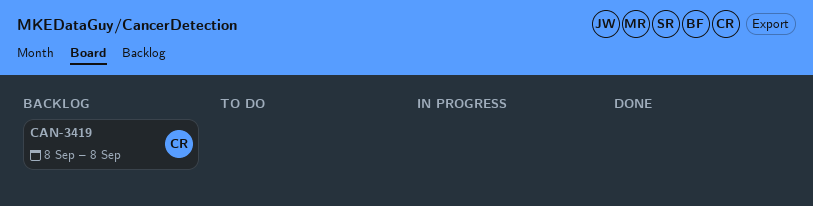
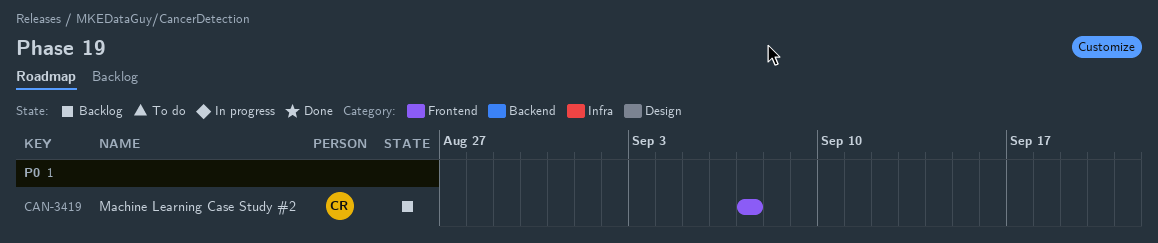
CAN-3419, start: Sep 8 -> Sep 7
CAN-3419, due: Sep 8 -> Sep 7

